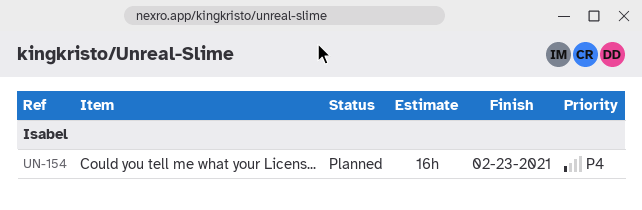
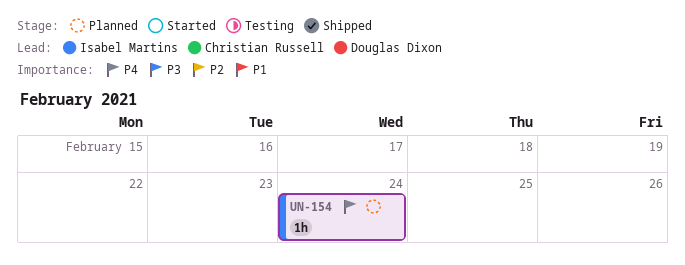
UN-154, estimate: 16h -> 1h
UN-154, due: Feb 23 -> Feb 24

